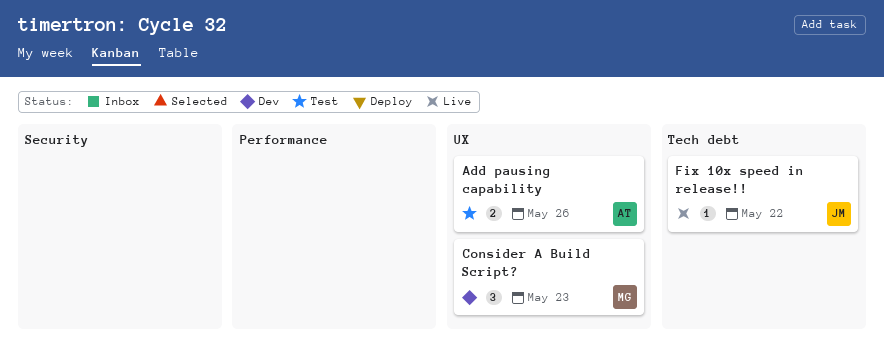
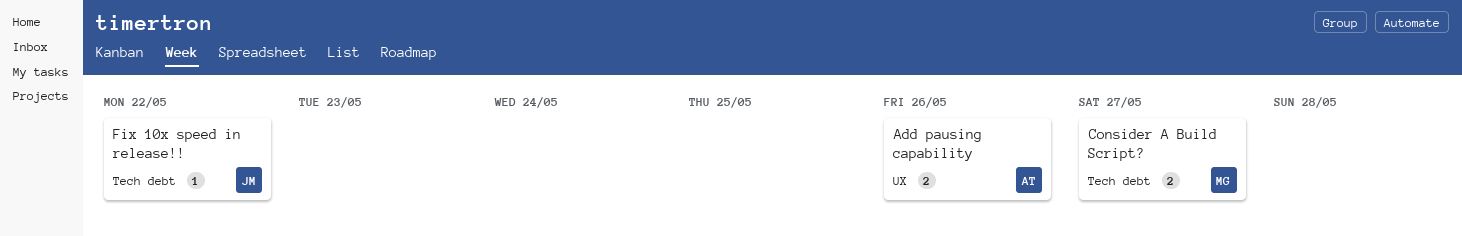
Consider A Build Script?, label: UX -> Tech debt
Consider A Build Script?, estimate: 3 -> 2
Consider A Build Script?, due: May 23 -> May 27

